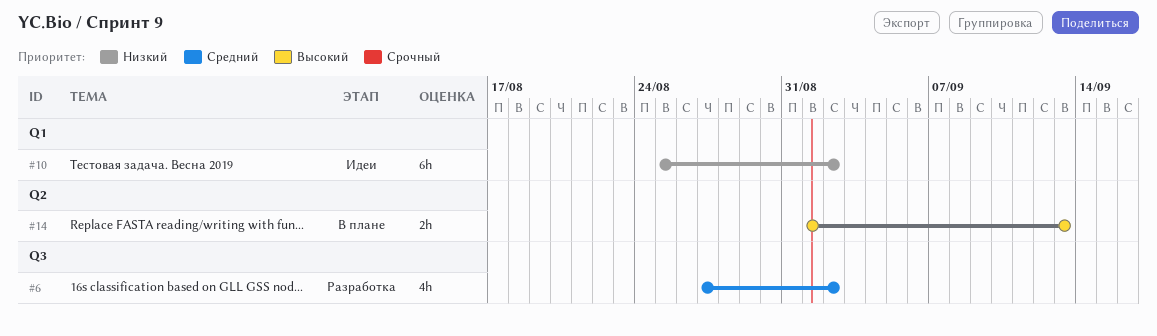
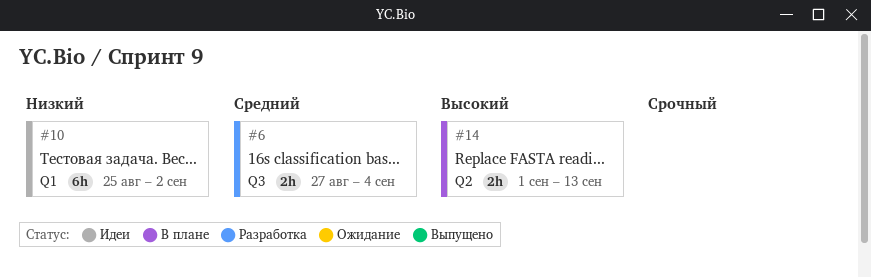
#6, estimate: 4h -> 2h
#6, due: Sep 2 -> Sep 4

